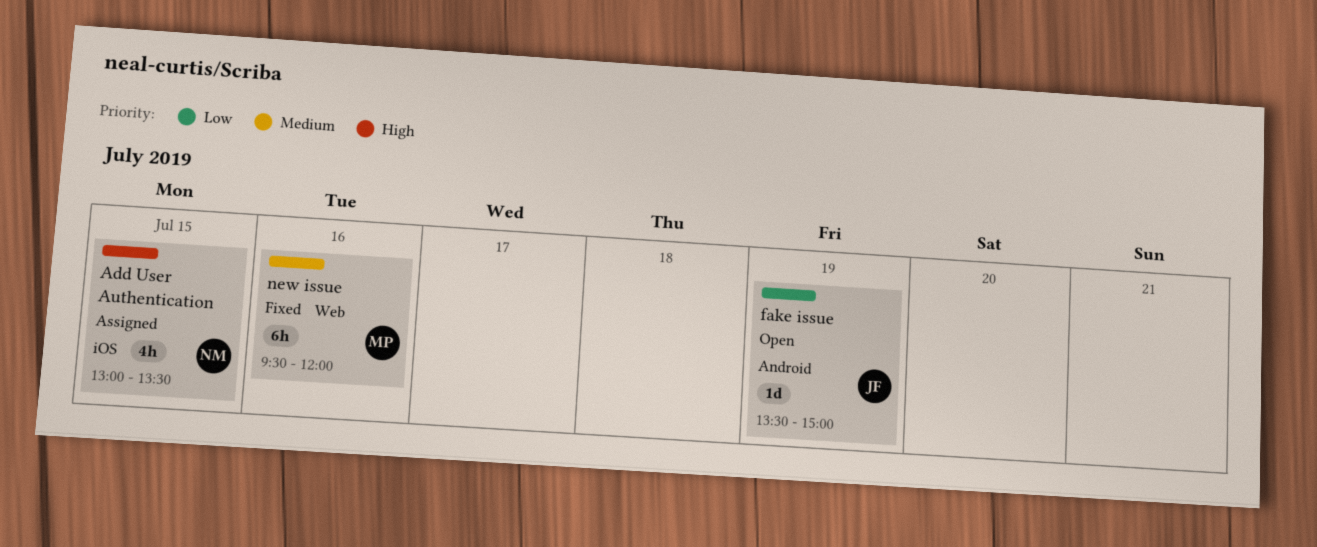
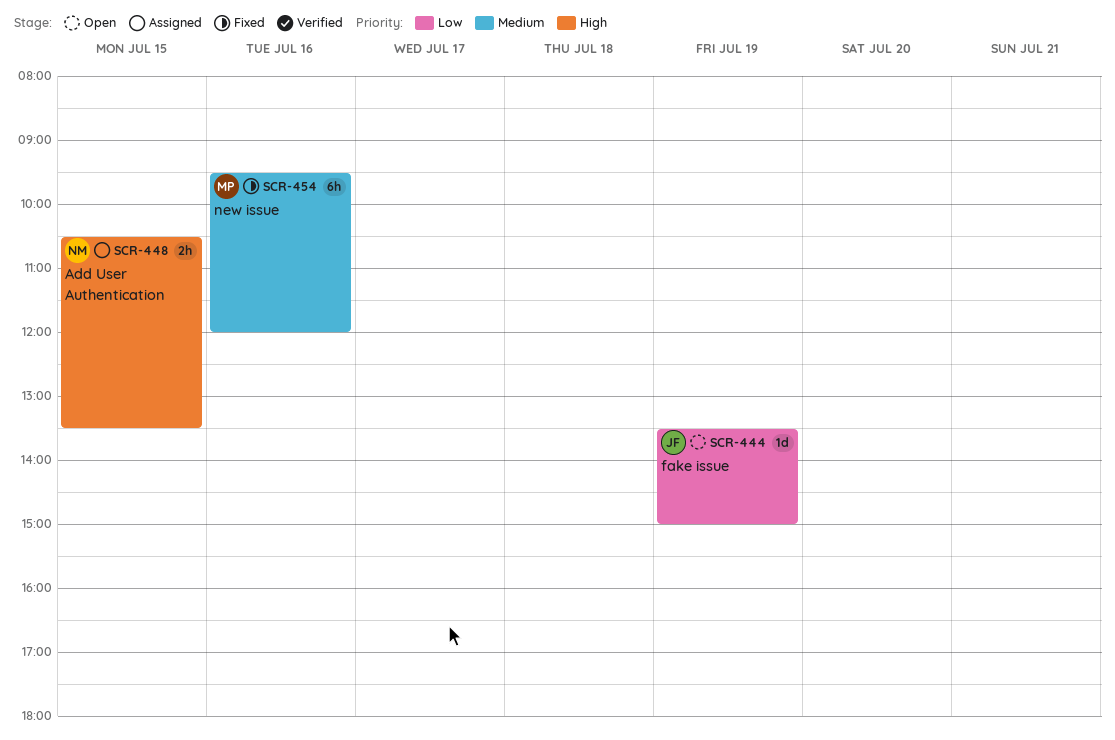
Add User Authentication, estimate: 4h -> 2h
Add User Authentication, begins: 13:00 -> 10:30

